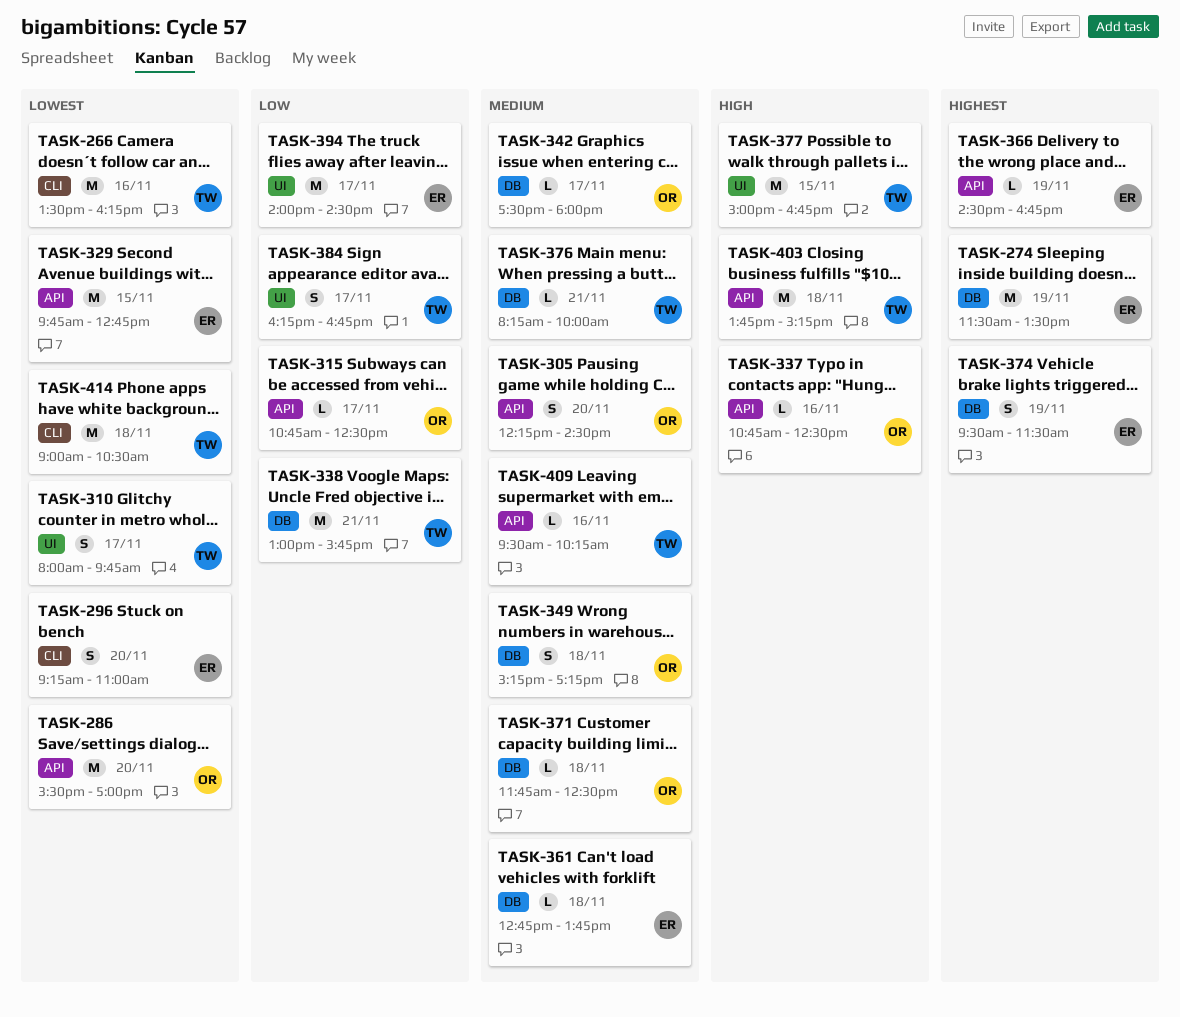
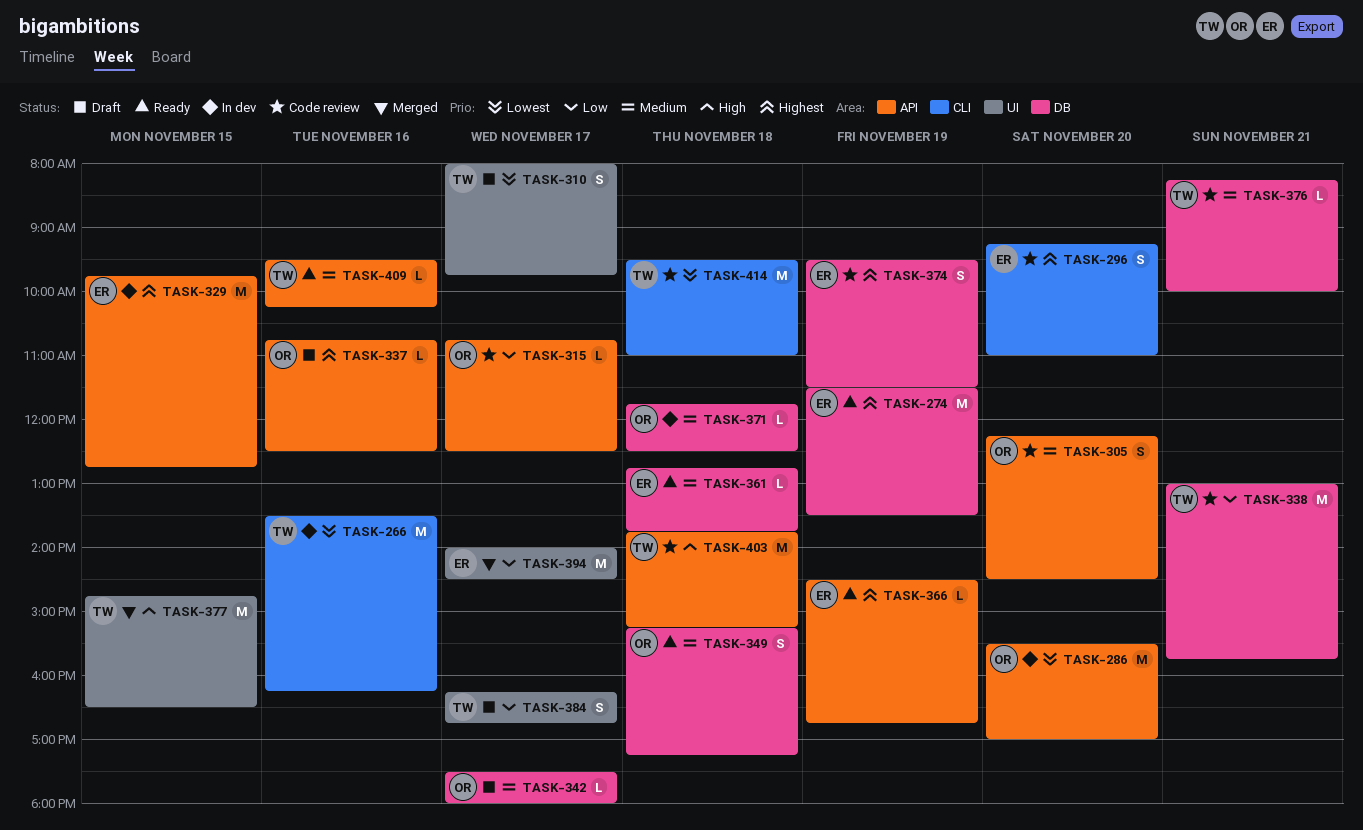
TASK-296, priority: Lowest -> Highest
TASK-329, priority: Lowest -> Highest
TASK-337, priority: High -> Highest
TASK-377, begins: 15:00 -> 14:45
TASK-377, ends: 16:45 -> 16:30
TASK-414, begins: 09:00 -> 09:30
TASK-414, ends: 10:30 -> 11:00

